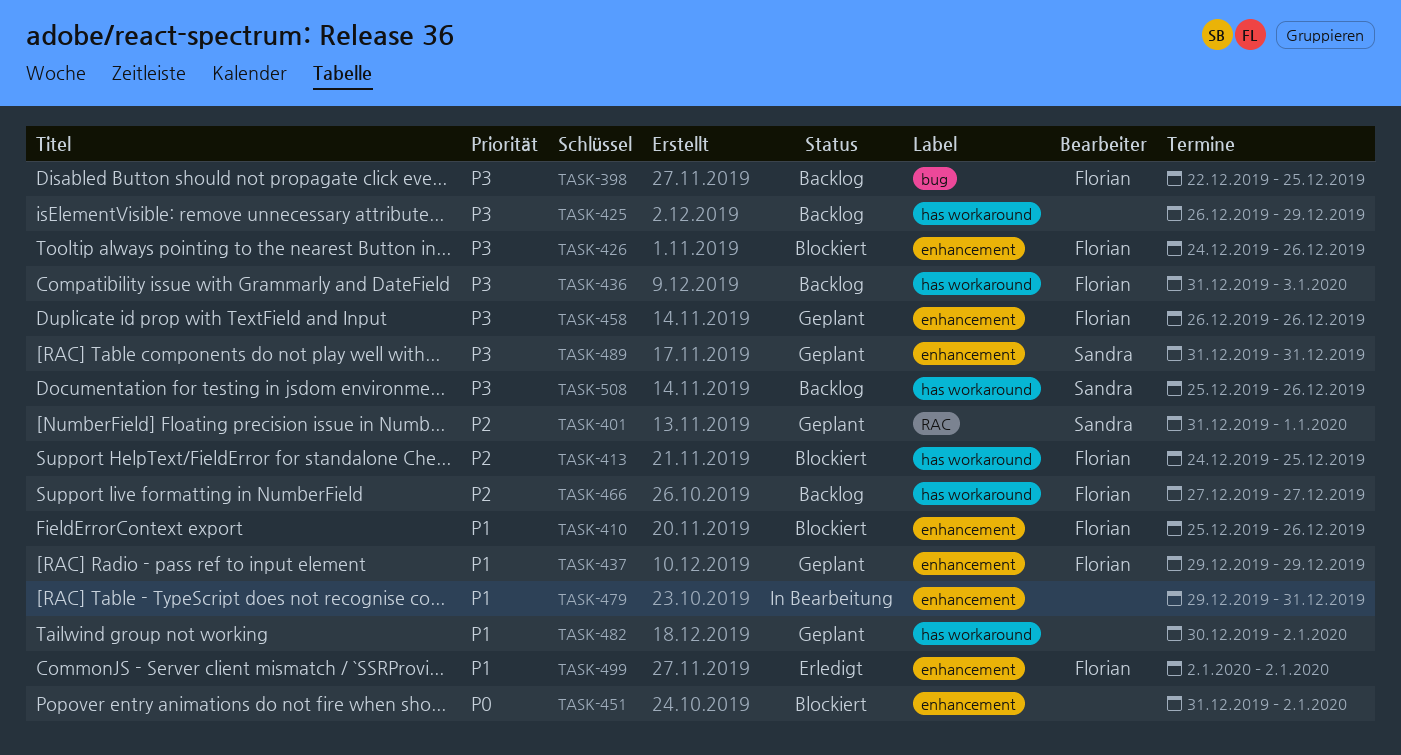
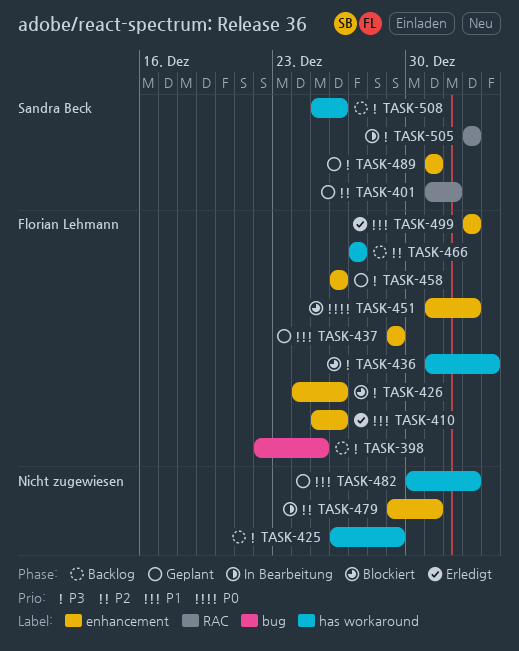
TASK-410, status: Blockiert -> Erledigt
TASK-413: present -> none
TASK-436, status: Backlog -> Blockiert
TASK-451, owner: none -> Florian Lehmann
TASK-479, priority: P1 -> P2
TASK-505: none -> present

